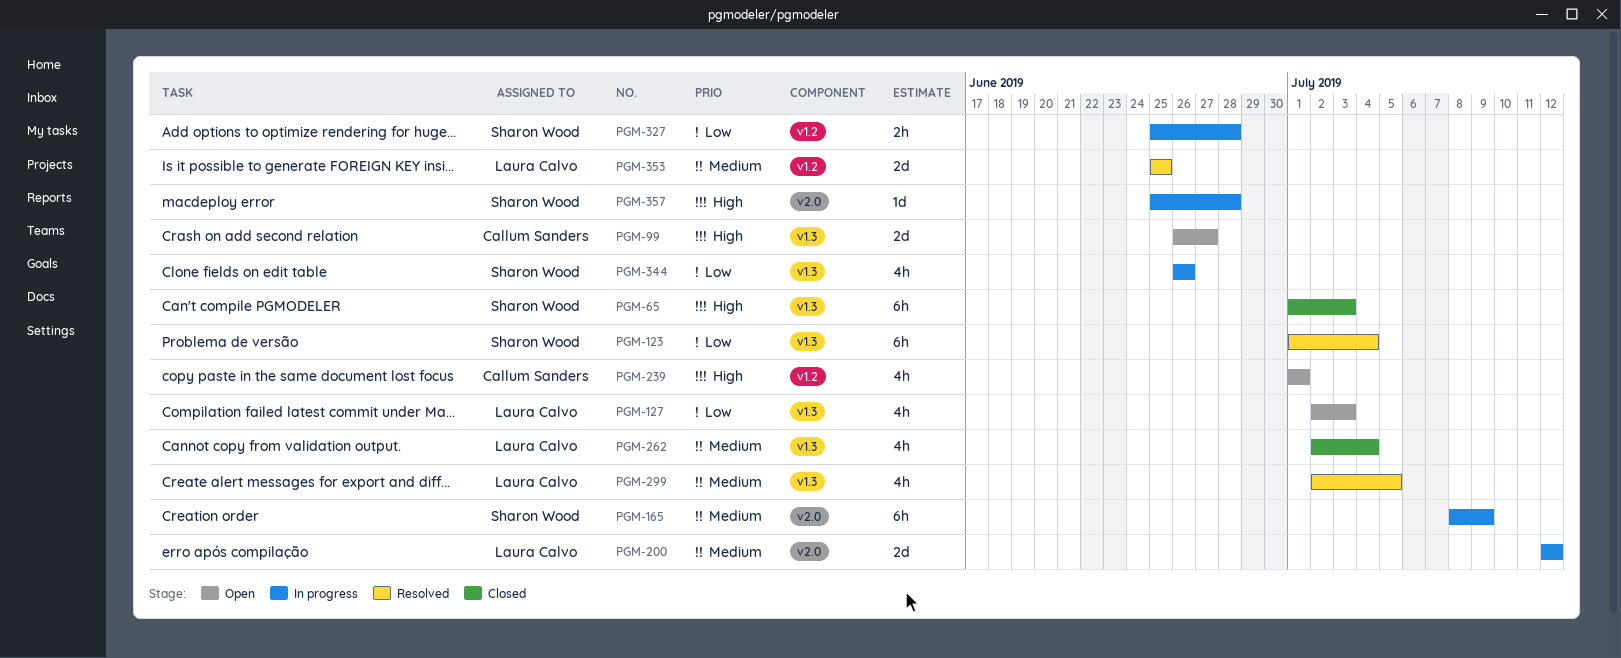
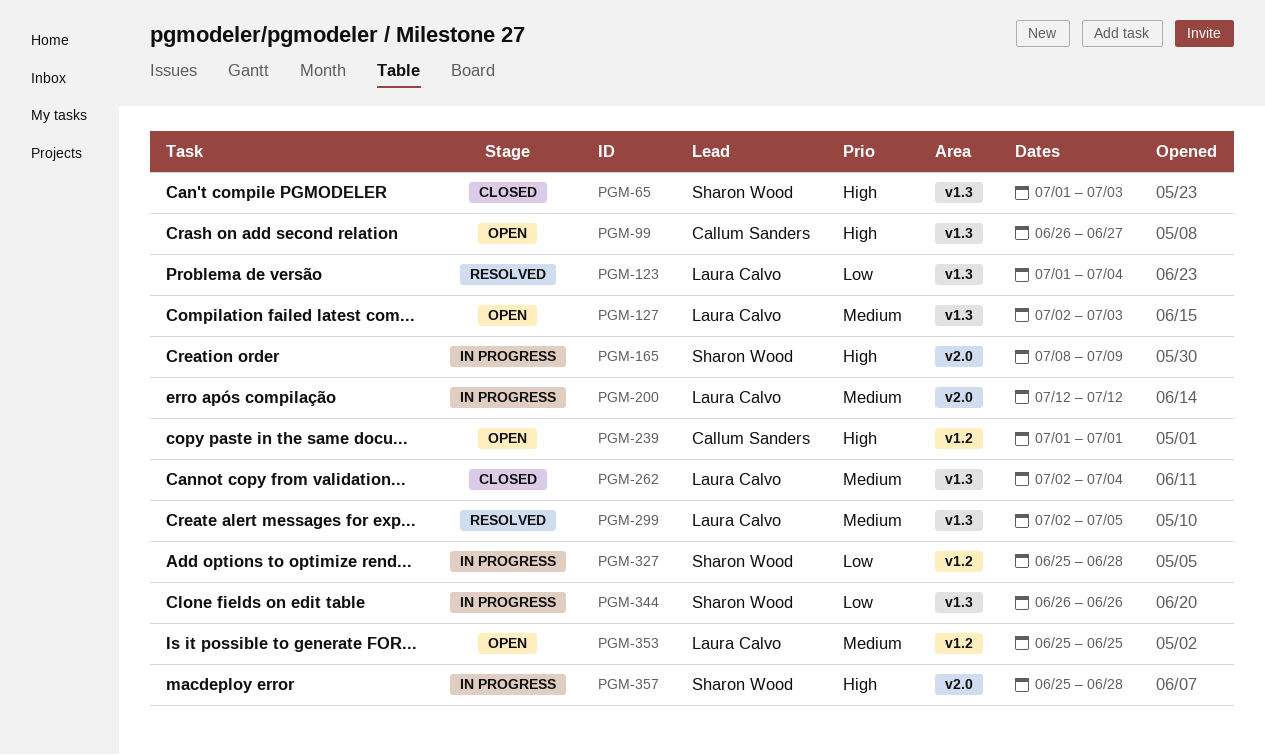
PGM-123, owner: Sharon Wood -> Laura Calvo
PGM-127, priority: Low -> Medium
PGM-165, priority: Medium -> High
PGM-353, status: Resolved -> Open

